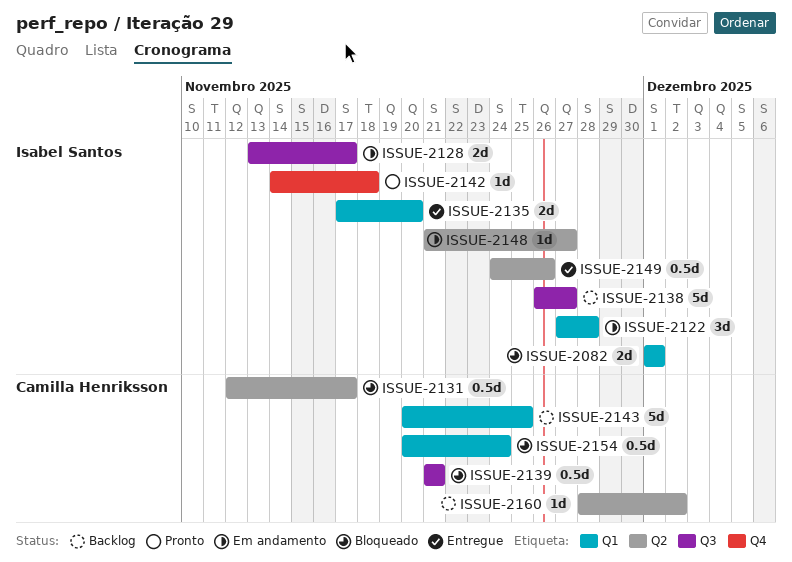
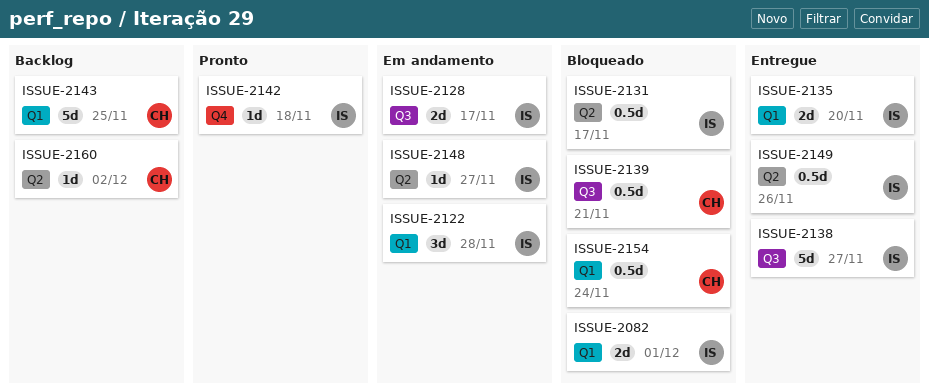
ISSUE-2131, owner: Camilla Henriksson -> Isabel Santos
ISSUE-2138, status: Backlog -> Entregue

